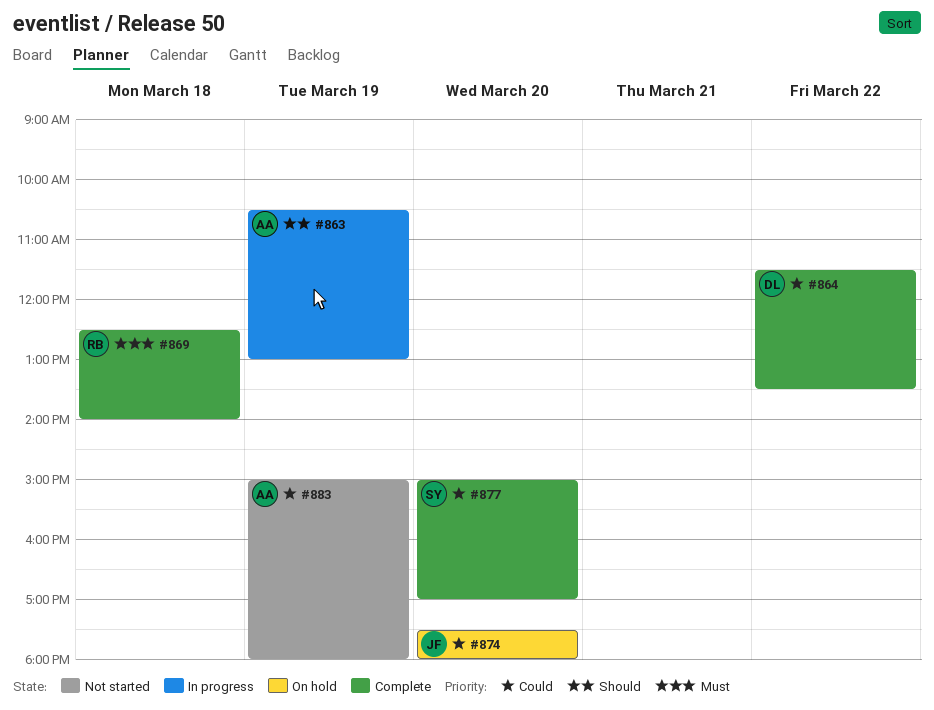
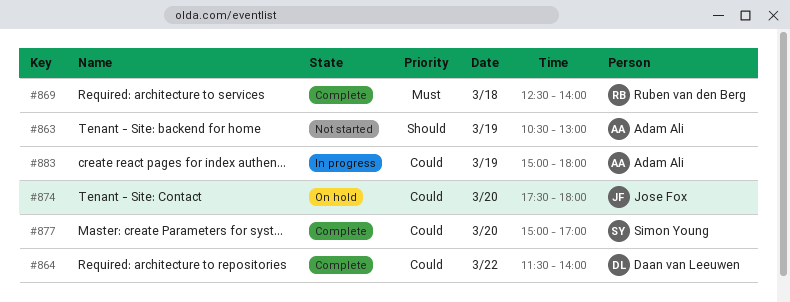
#863, status: In progress -> Not started
#864, ends: 13:30 -> 14:00
#883, status: Not started -> In progress

